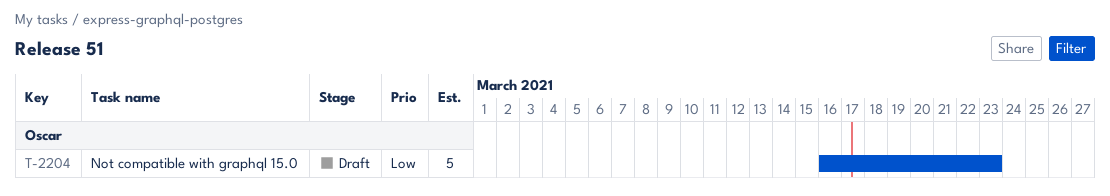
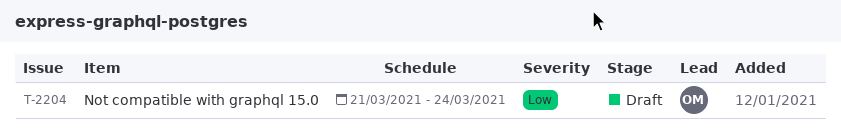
T-2204, start: Mar 16 -> Mar 21
T-2204, due: Mar 23 -> Mar 24

